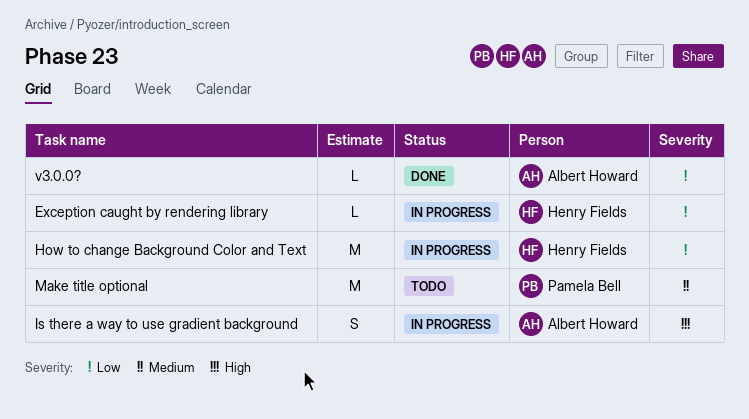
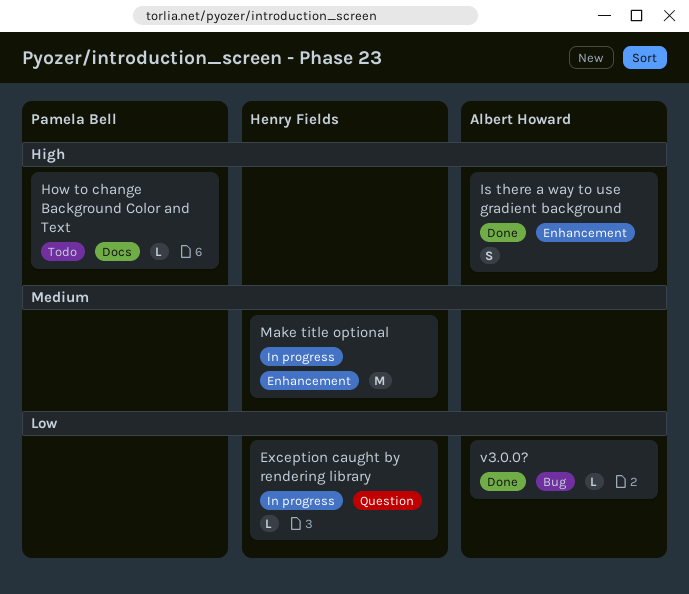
How to change Background Color and Text, status: In progress -> Todo
How to change Background Color and Text, owner: Henry Fields -> Pamela Bell
How to change Background Color and Text, priority: Low -> High
How to change Background Color and Text, estimate: M -> L
Is there a way to use gradient background, status: In progress -> Done
Make title optional, status: Todo -> In progress
Make title optional, owner: Pamela Bell -> Henry Fields

